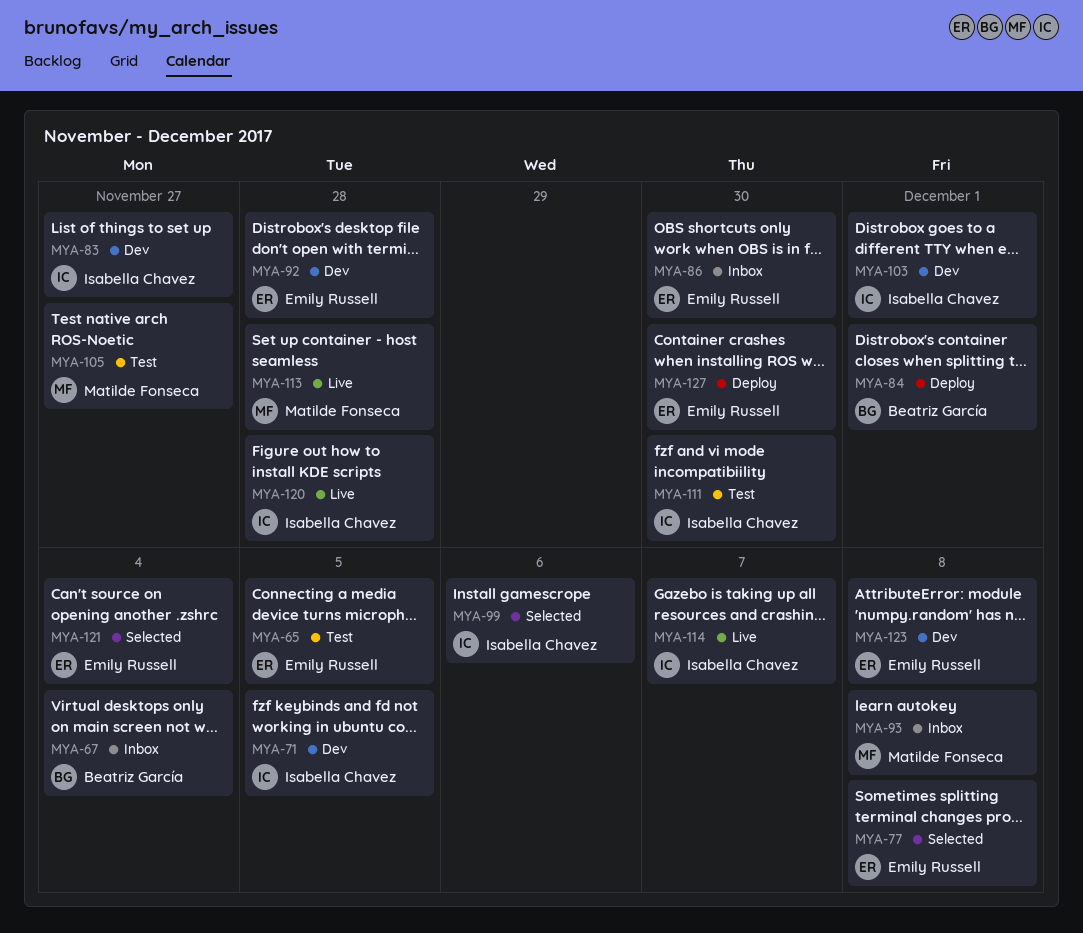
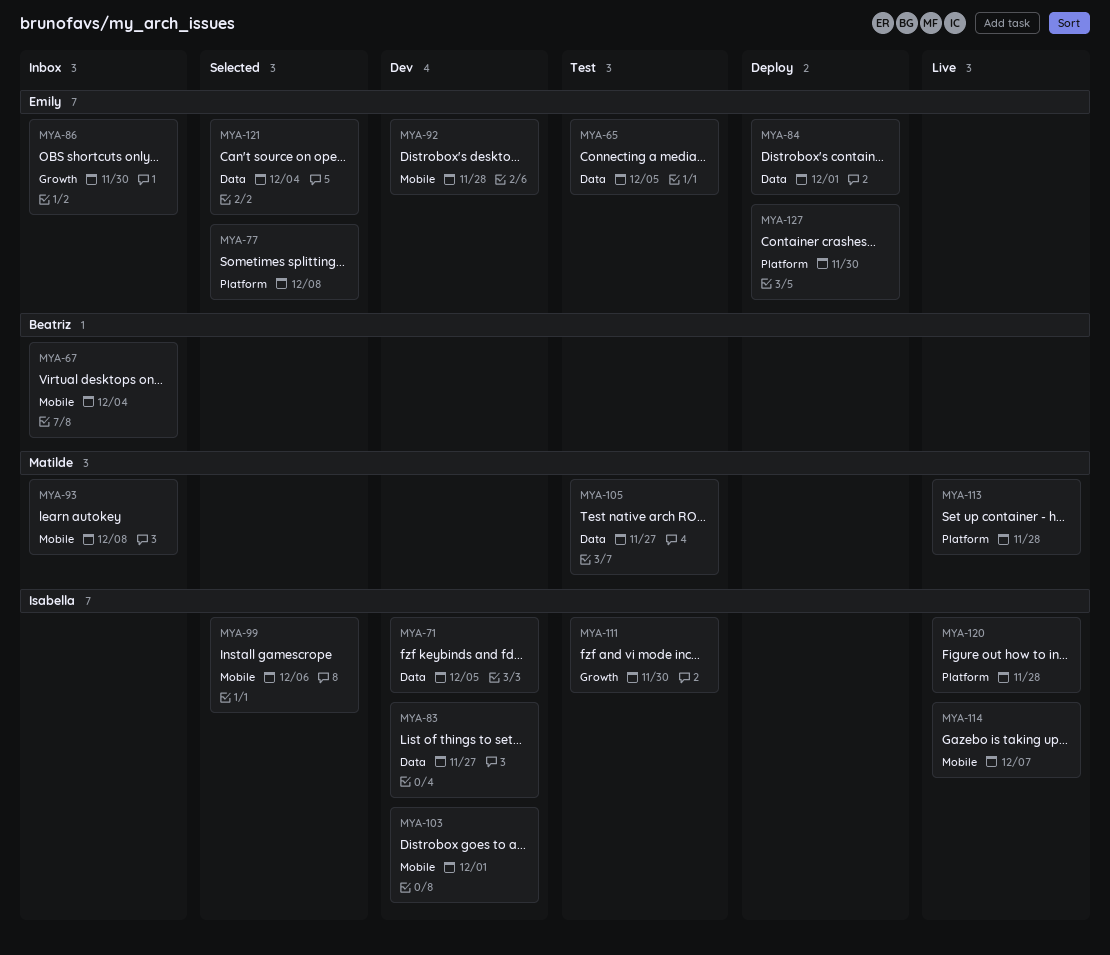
MYA-84, owner: Beatriz García -> Emily Russell
MYA-123: present -> none

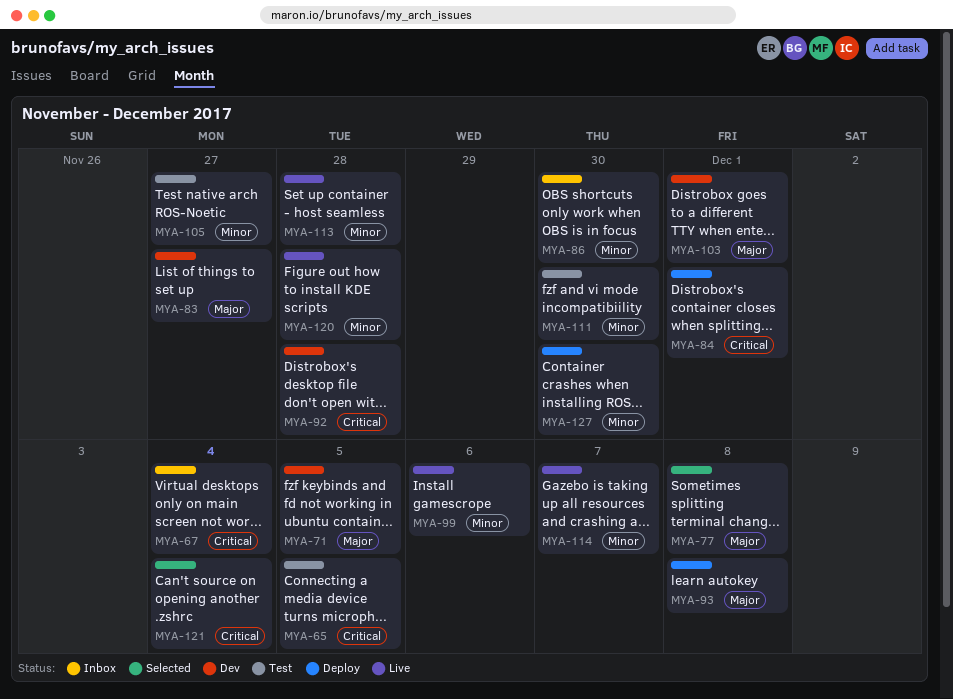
MYA-93, status: Inbox -> Deploy
MYA-99, status: Selected -> Live

